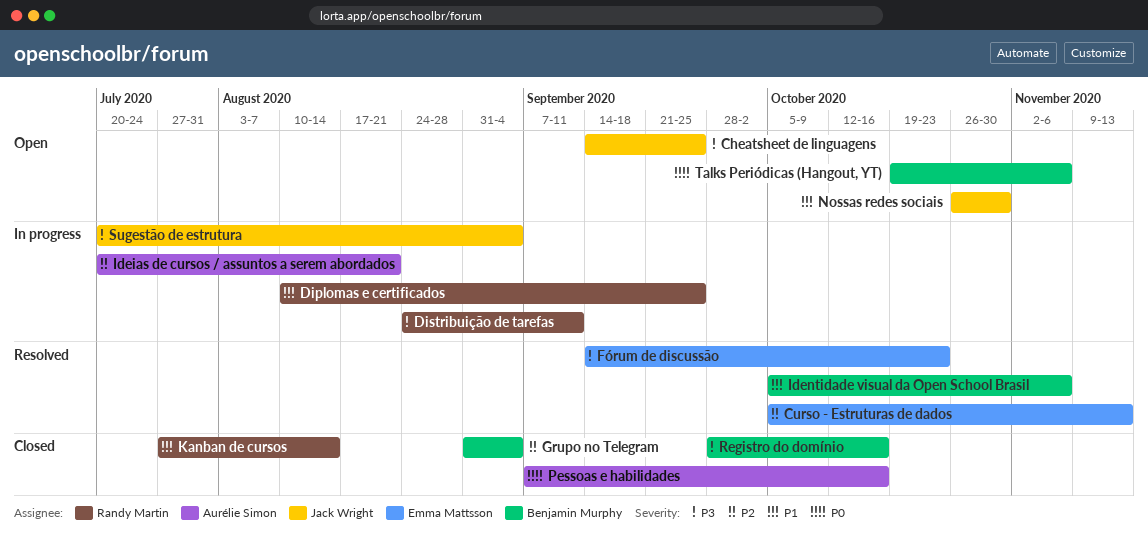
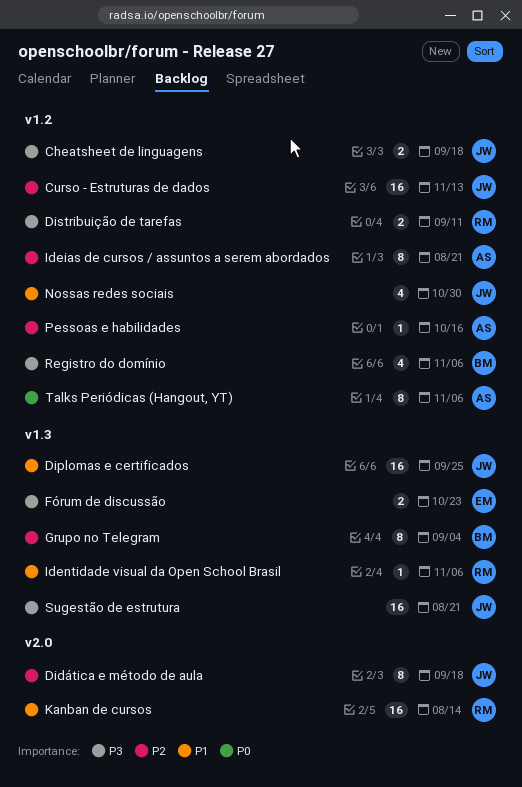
Cheatsheet de linguagens, due: Sep 25 -> Sep 18
Curso - Estruturas de dados, owner: Emma Mattsson -> Jack Wright
Didática e método de aula: none -> present
Diplomas e certificados, owner: Randy Martin -> Jack Wright
Identidade visual da Open School Brasil, owner: Benjamin Murphy -> Randy Martin
Pessoas e habilidades, priority: P0 -> P2
Registro do domínio, due: Oct 16 -> Nov 6
Sugestão de estrutura, due: Sep 4 -> Aug 21
Talks Periódicas (Hangout, YT), owner: Benjamin Murphy -> Aurélie Simon

